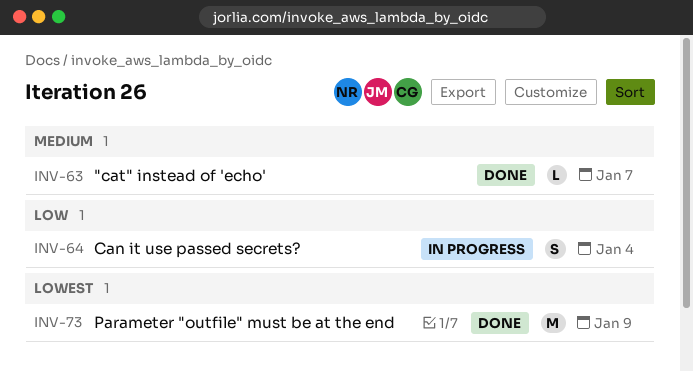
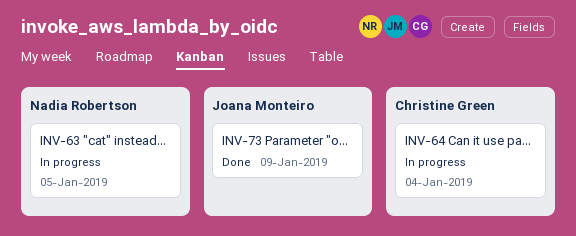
INV-63, status: Done -> In progress
INV-63, due: Jan 7 -> Jan 5

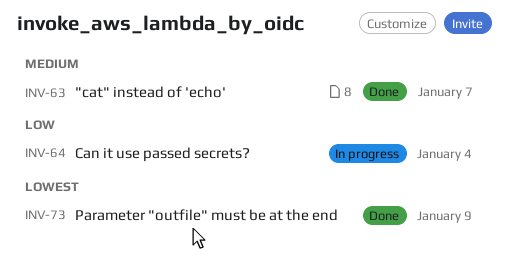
INV-63, status: In progress -> Done
INV-63, due: Jan 5 -> Jan 7

